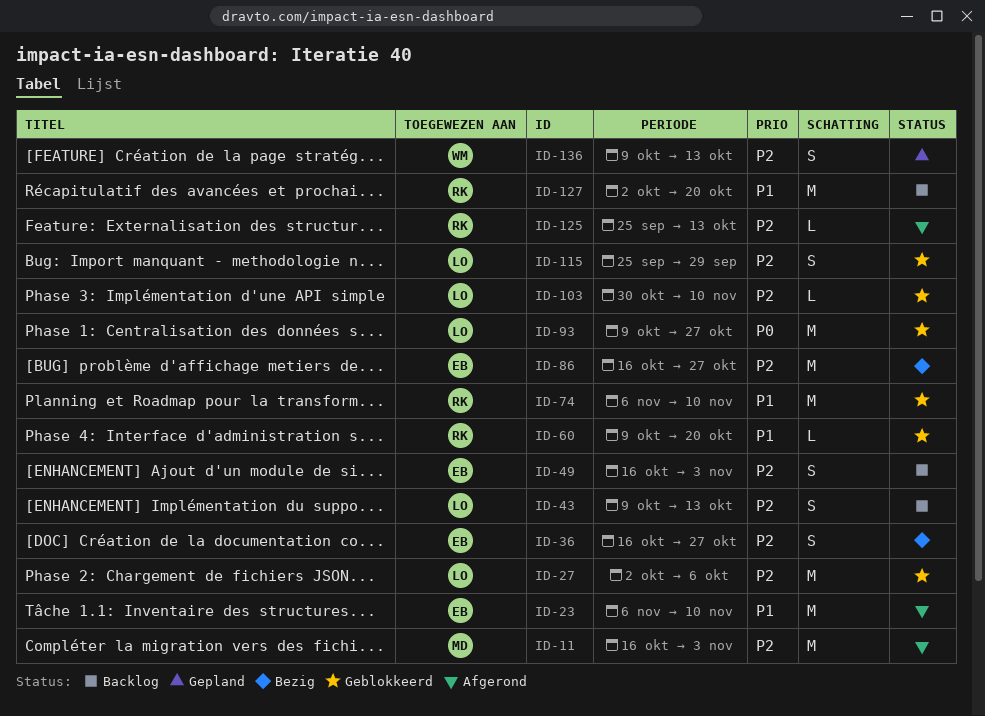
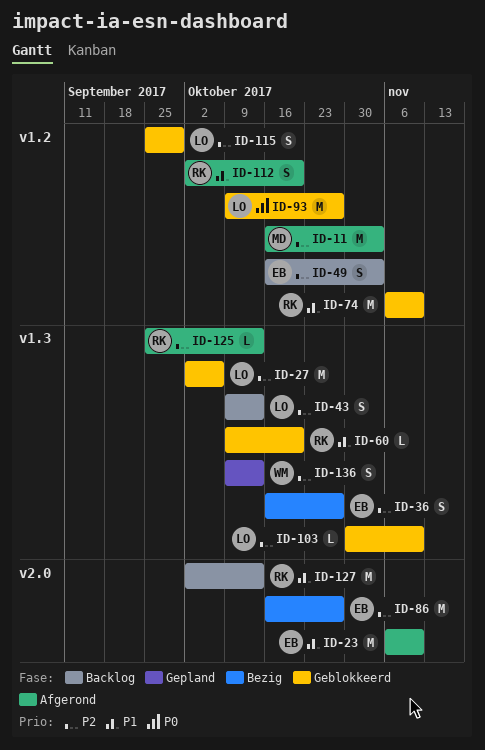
ID-112: none -> present
ID-127, due: Oct 20 -> Oct 13

